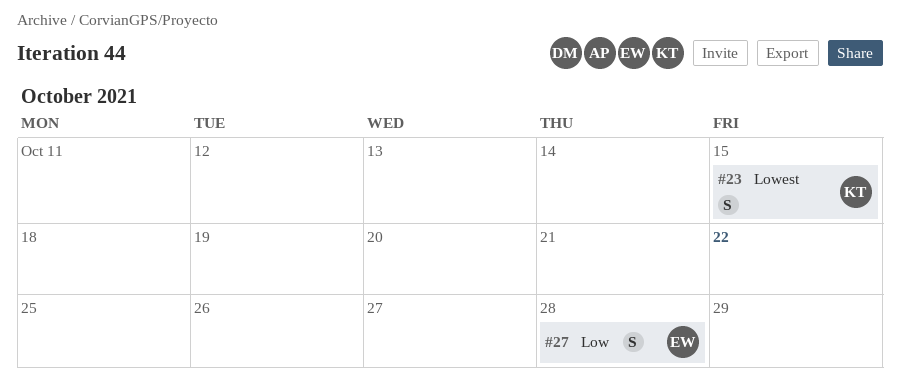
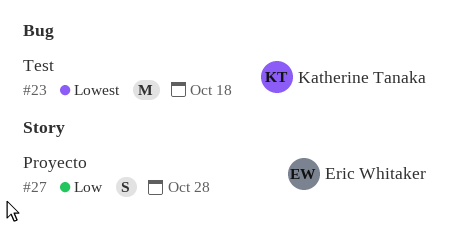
#23, estimate: S -> M
#23, due: Oct 15 -> Oct 18

